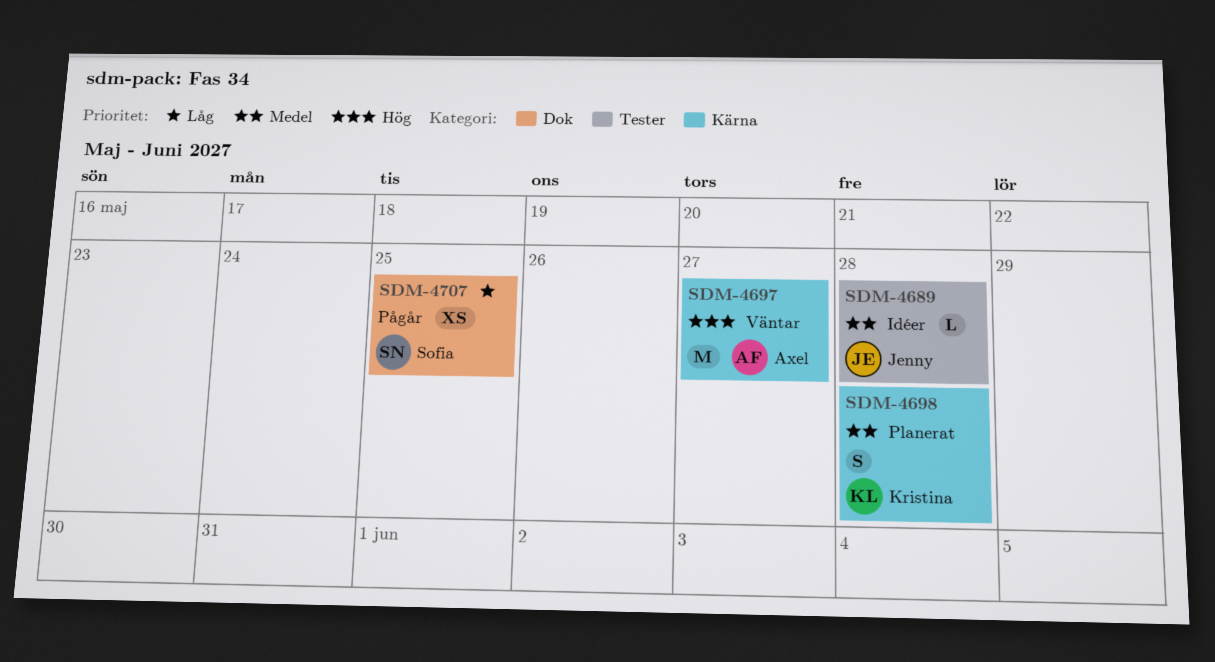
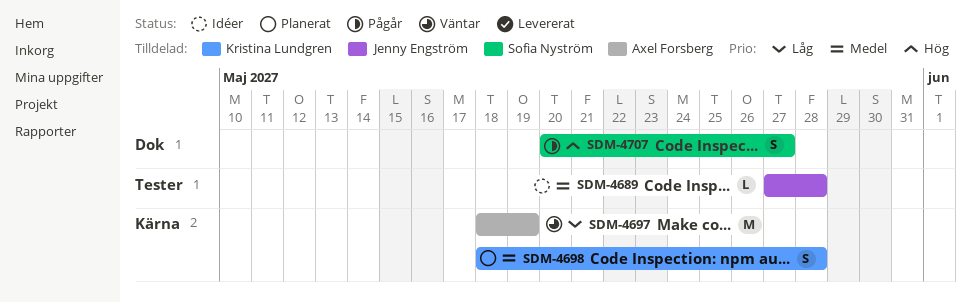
SDM-4697, priority: Hög -> Låg
SDM-4697, due: May 27 -> May 19
SDM-4707, priority: Låg -> Hög
SDM-4707, estimate: XS -> S
SDM-4707, due: May 25 -> May 27

